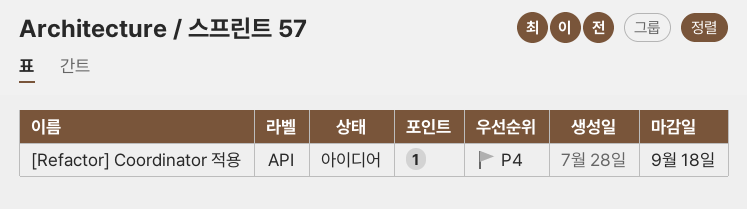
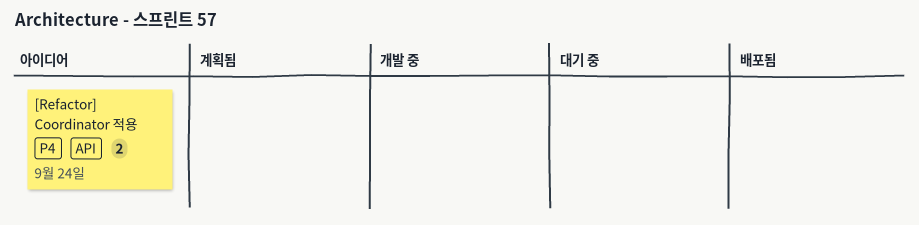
[Refactor] Coordinator 적용, estimate: 1 -> 2
[Refactor] Coordinator 적용, due: Sep 18 -> Sep 24

